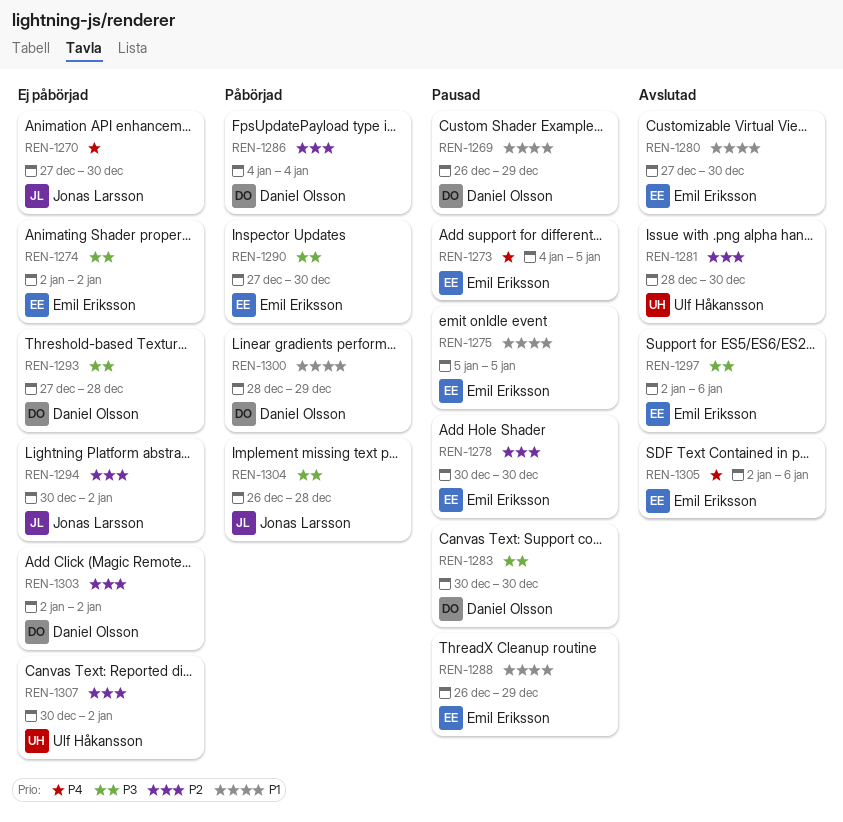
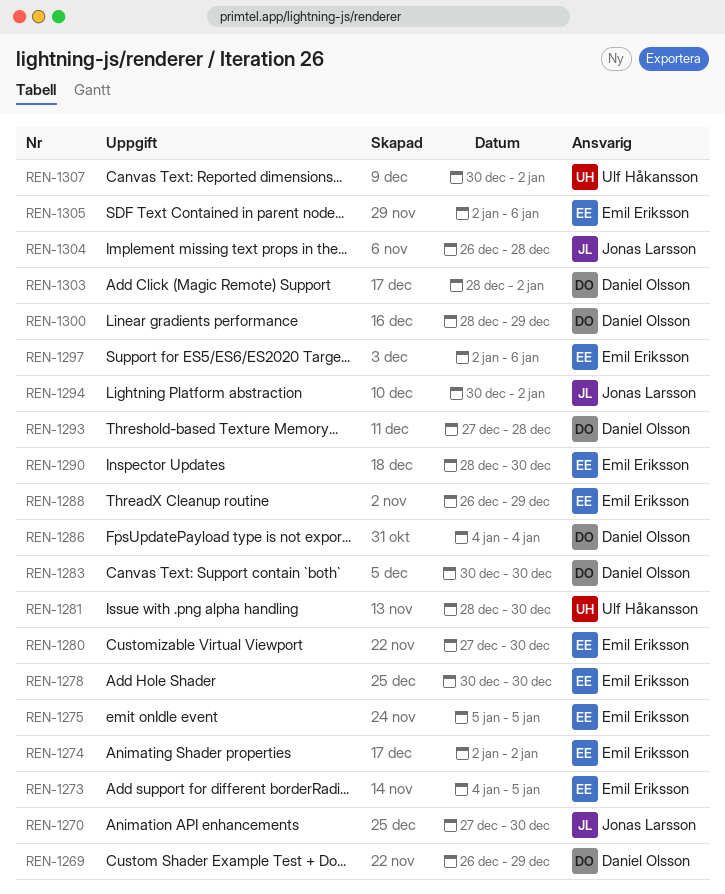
REN-1290, start: Dec 27 -> Dec 28
REN-1303, start: Jan 2 -> Dec 28

